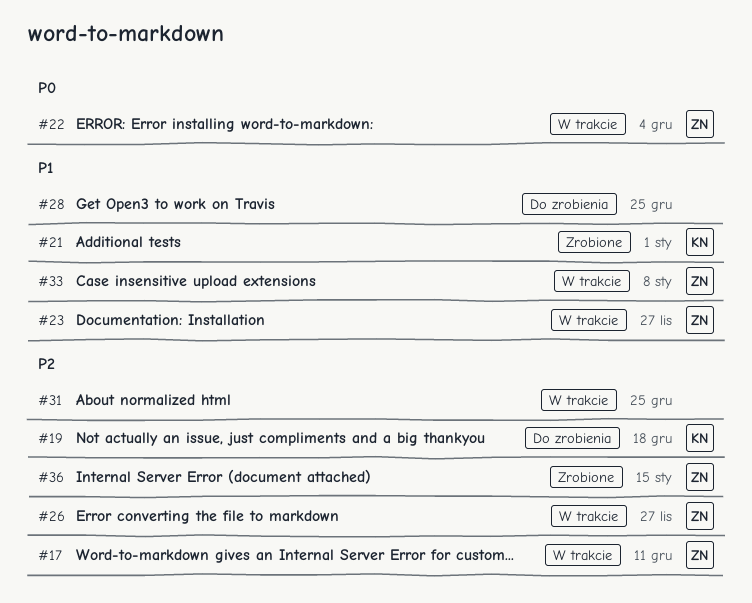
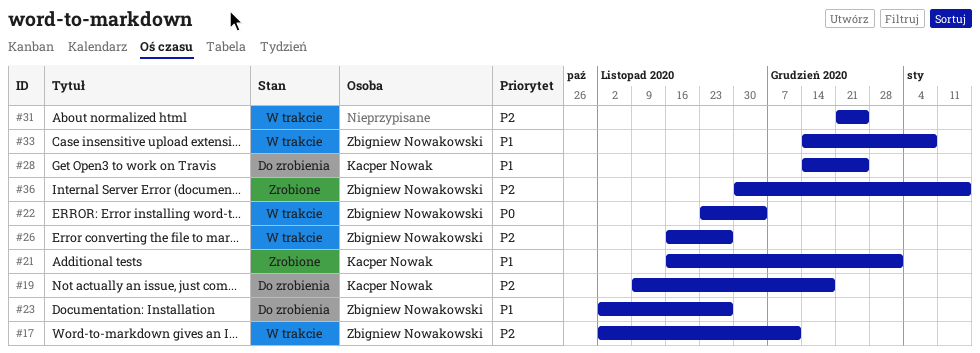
#23, status: W trakcie -> Do zrobienia
#28, owner: none -> Kacper Nowak

